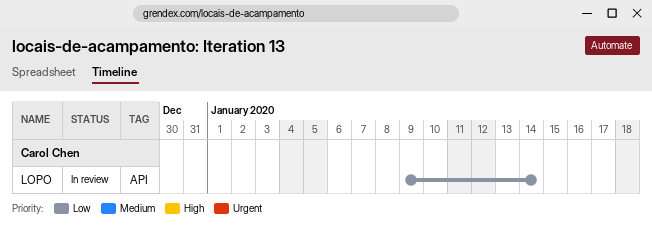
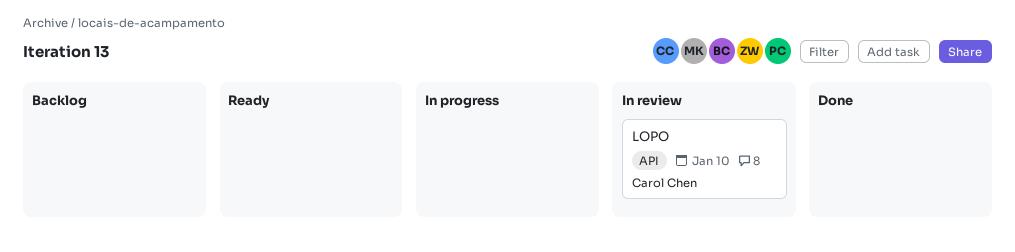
LOPO, due: Jan 14 -> Jan 10

